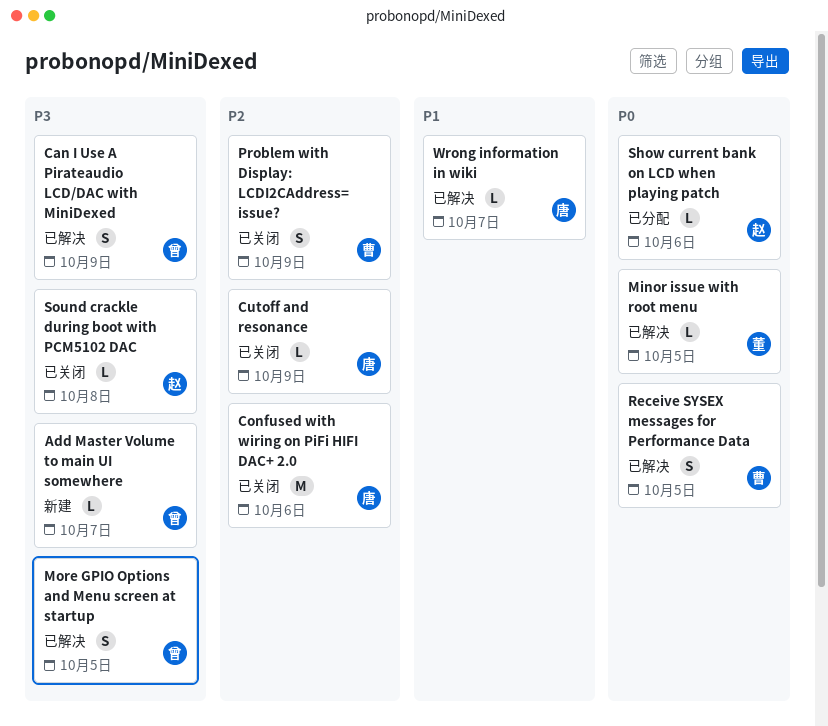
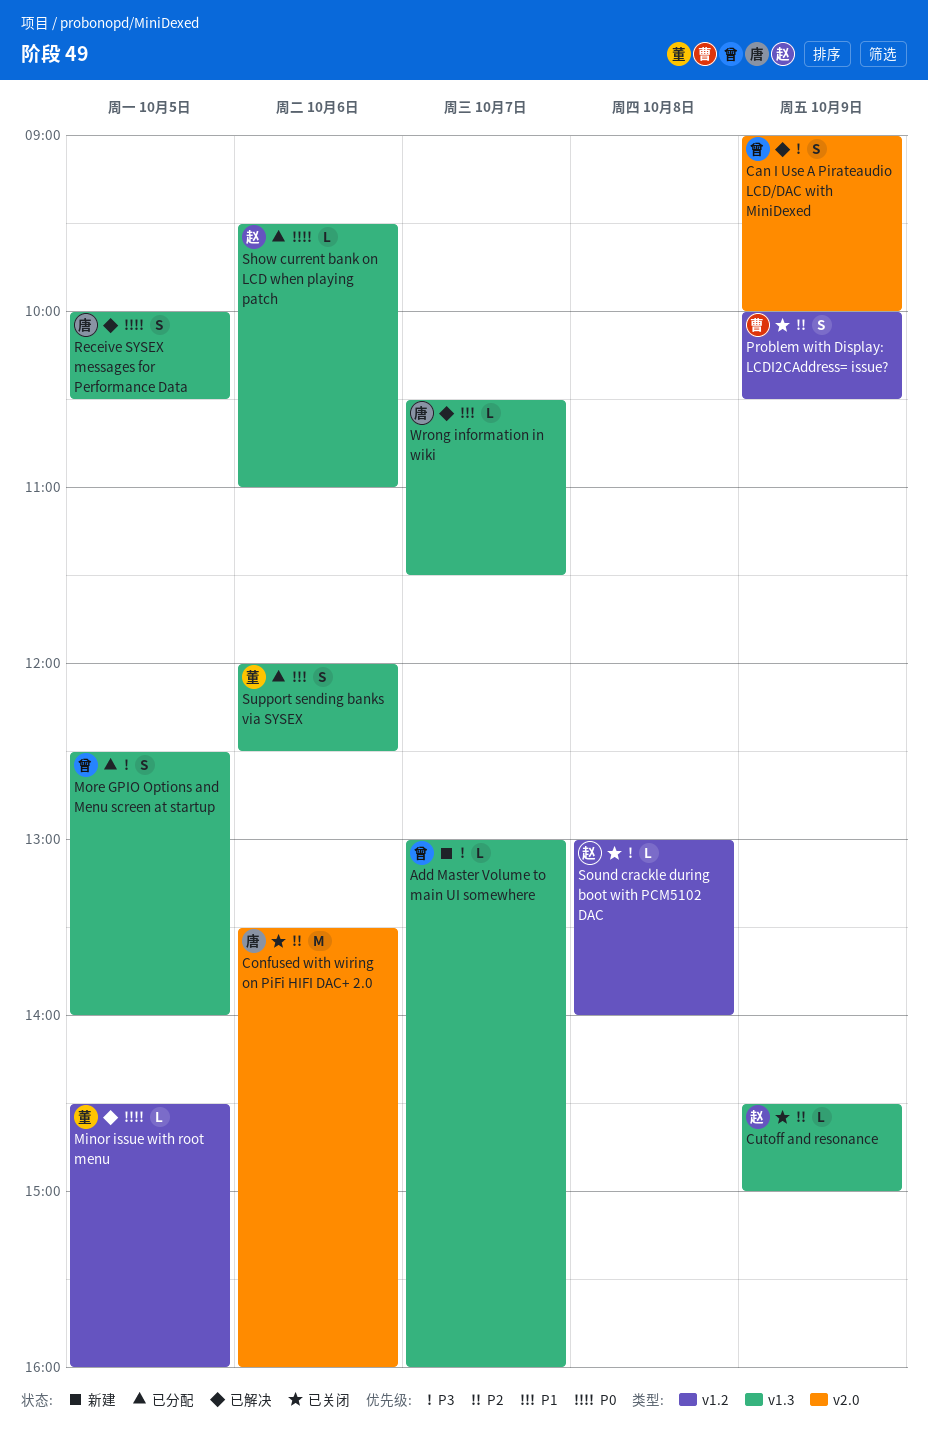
Cutoff and resonance, owner: 唐 -> 赵
More GPIO Options and Menu screen at startup, status: 已解决 -> 已分配
Receive SYSEX messages for Performance Data, owner: 曹 -> 唐
Support sending banks via SYSEX: none -> present

